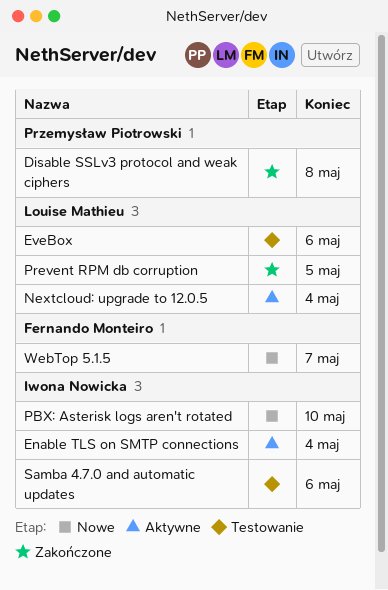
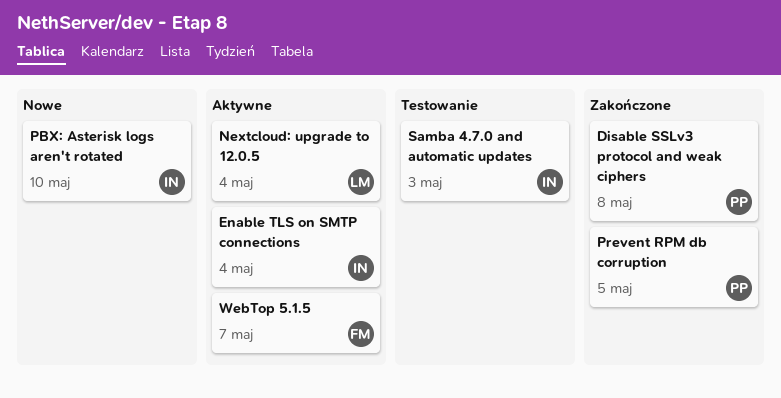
EveBox: present -> none
Prevent RPM db corruption, owner: Louise Mathieu -> Przemysław Piotrowski
Samba 4.7.0 and automatic updates, due: May 6 -> May 3
WebTop 5.1.5, status: Nowe -> Aktywne

